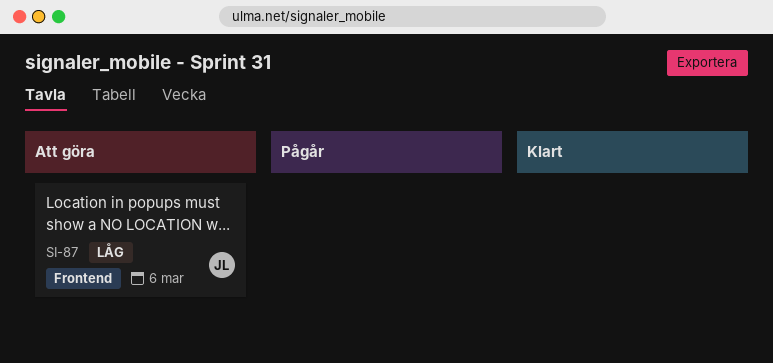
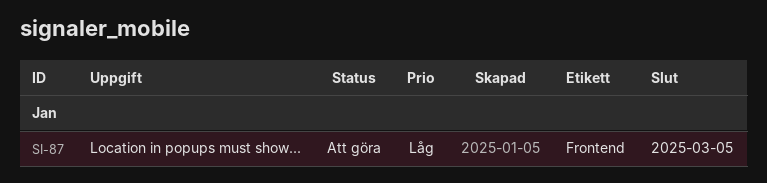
SI-87, due: Mar 6 -> Mar 5

